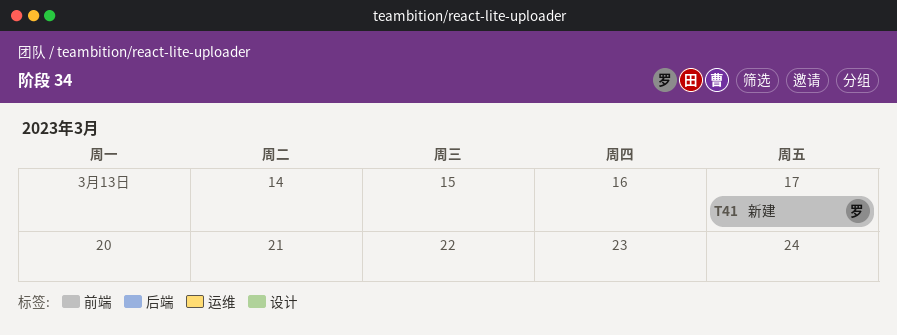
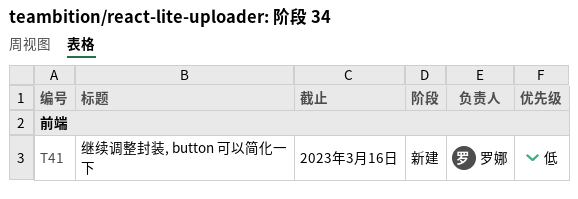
T41, due: Mar 17 -> Mar 16

